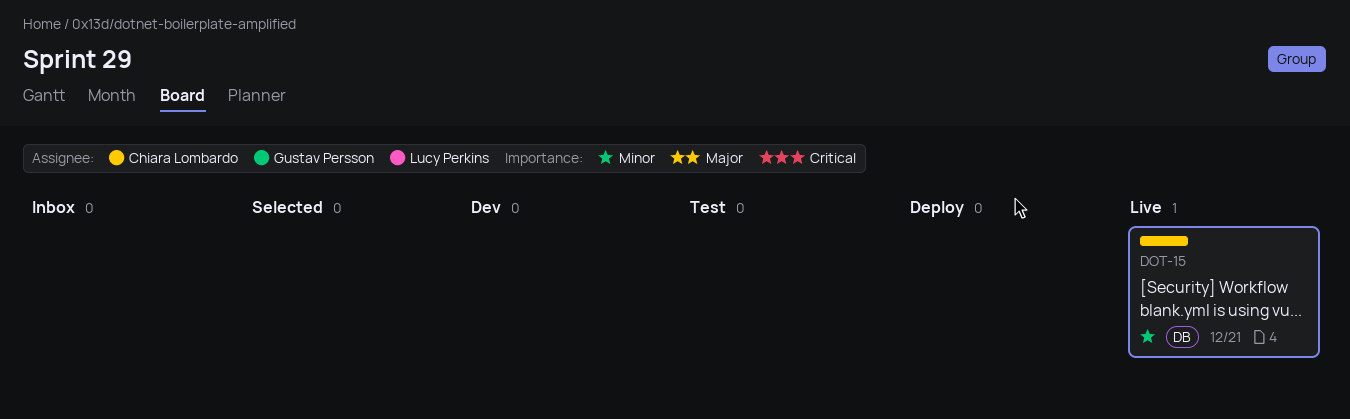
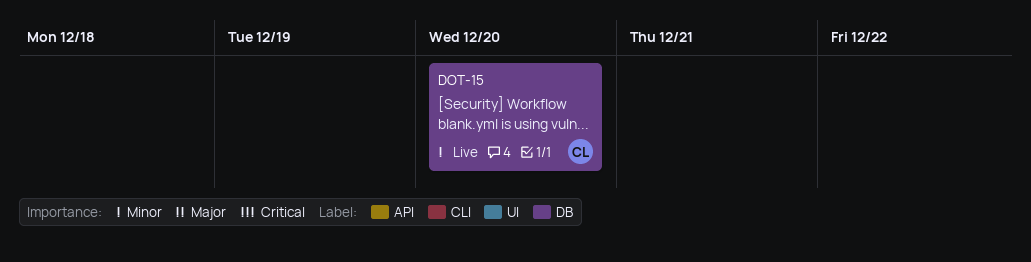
DOT-15, due: Dec 21 -> Dec 20

